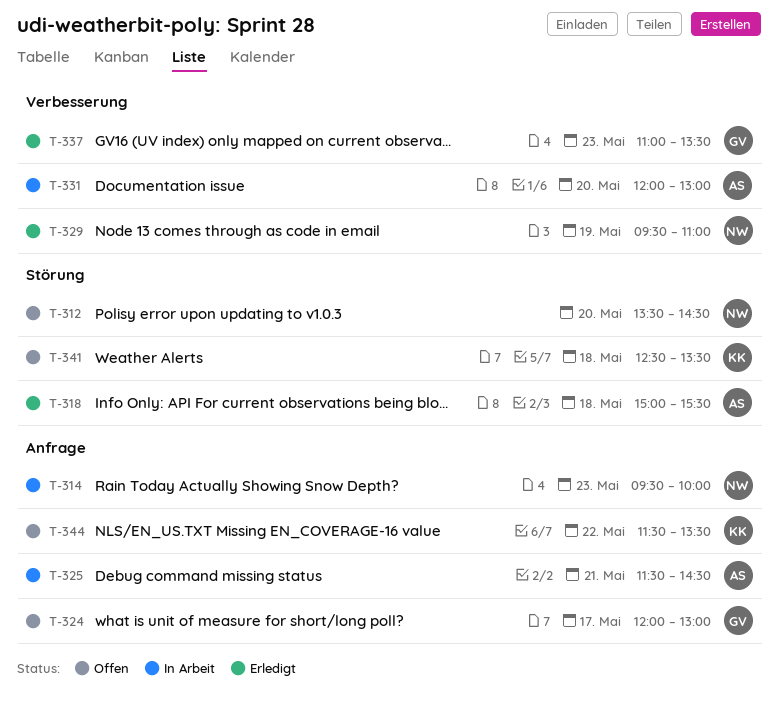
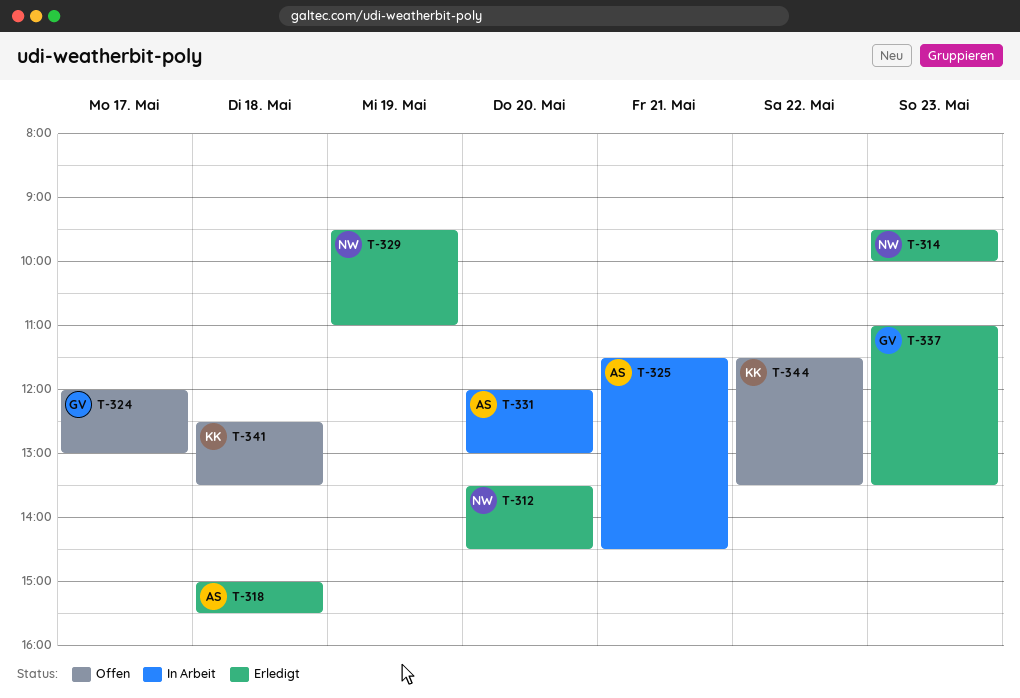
T-312, status: Offen -> Erledigt
T-314, status: In Arbeit -> Erledigt

